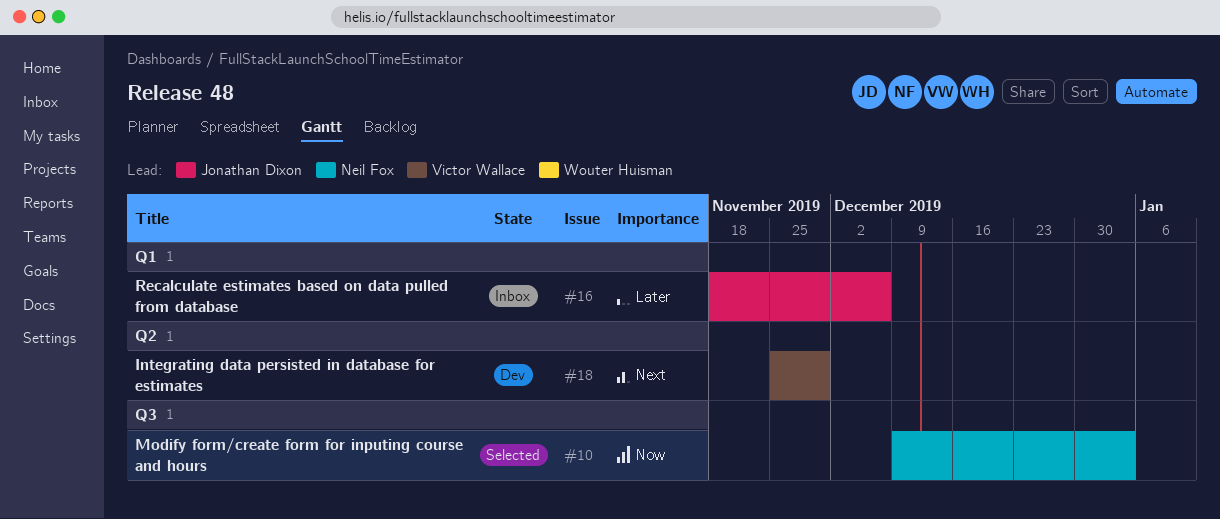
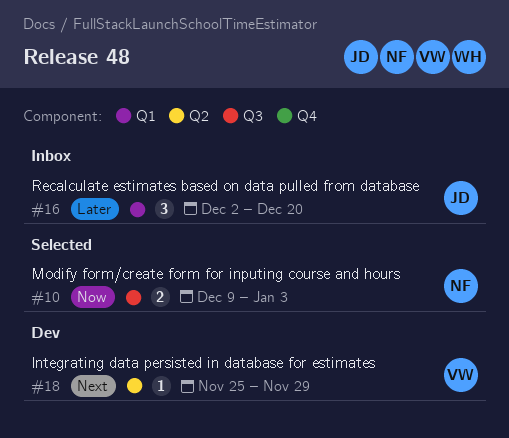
#16, start: Nov 18 -> Dec 2
#16, due: Dec 6 -> Dec 20

